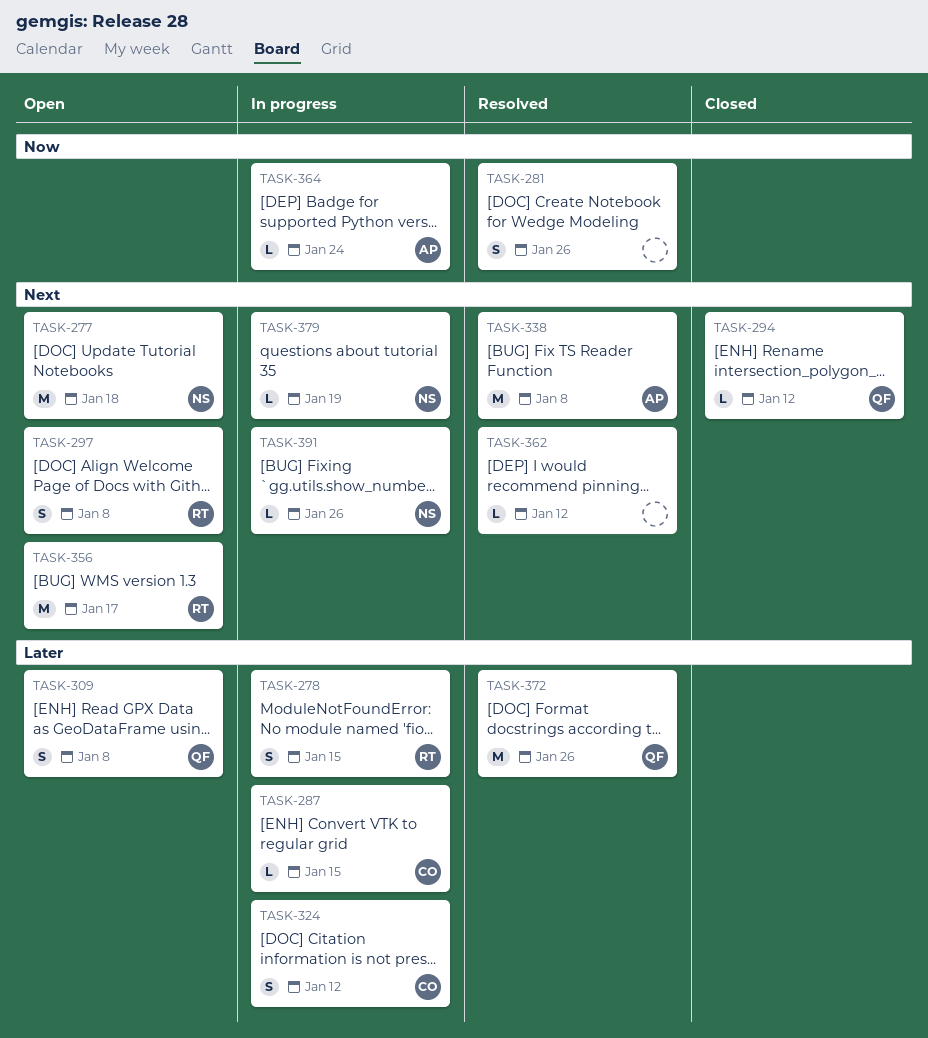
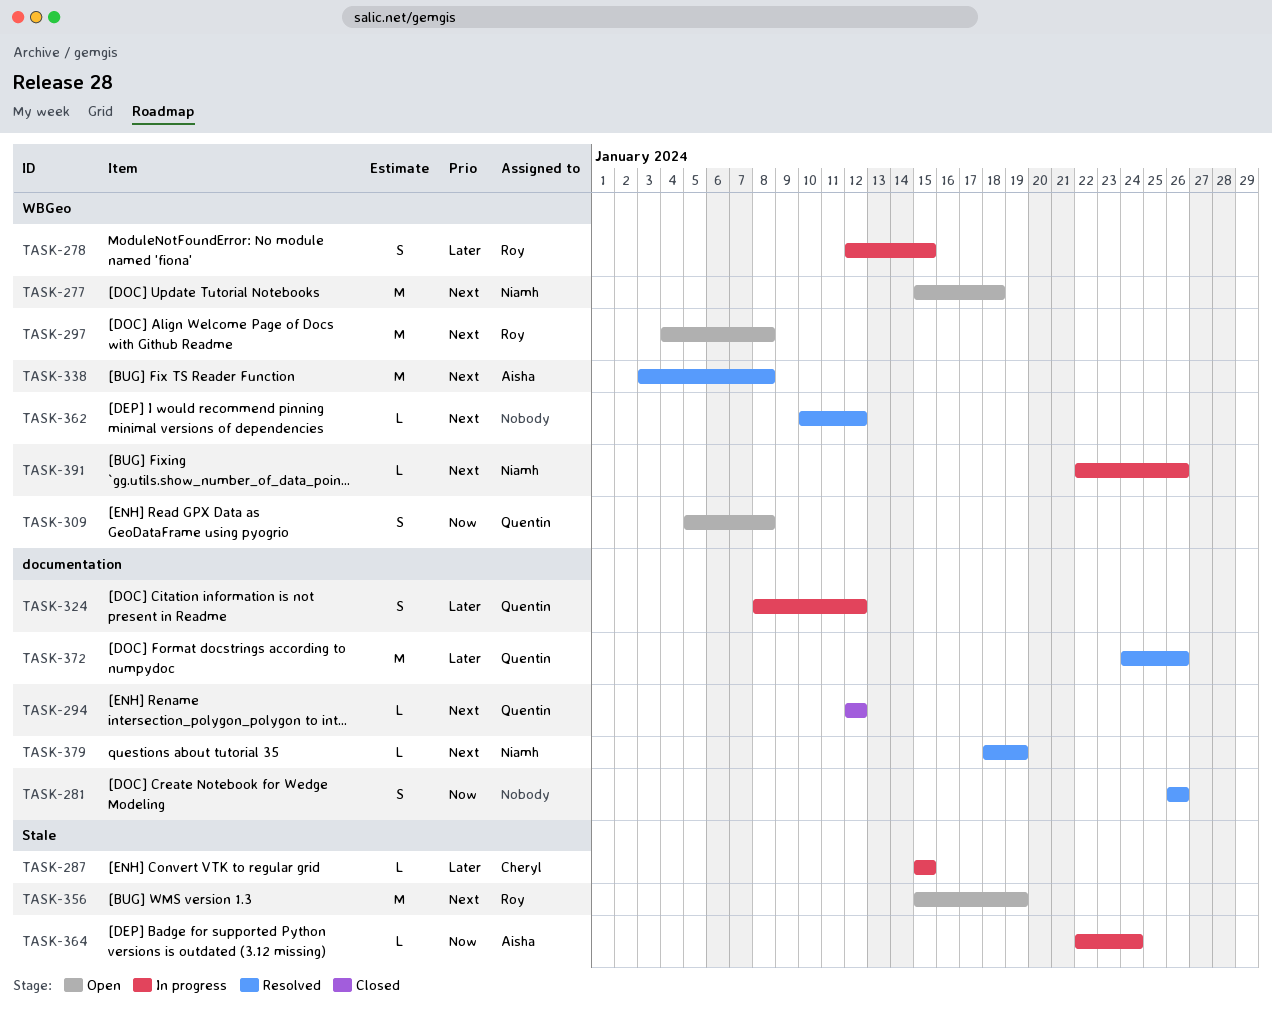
TASK-297, estimate: S -> M
TASK-309, priority: Later -> Now
TASK-324, owner: Cheryl -> Quentin
TASK-356, due: Jan 17 -> Jan 19
TASK-379, status: In progress -> Resolved

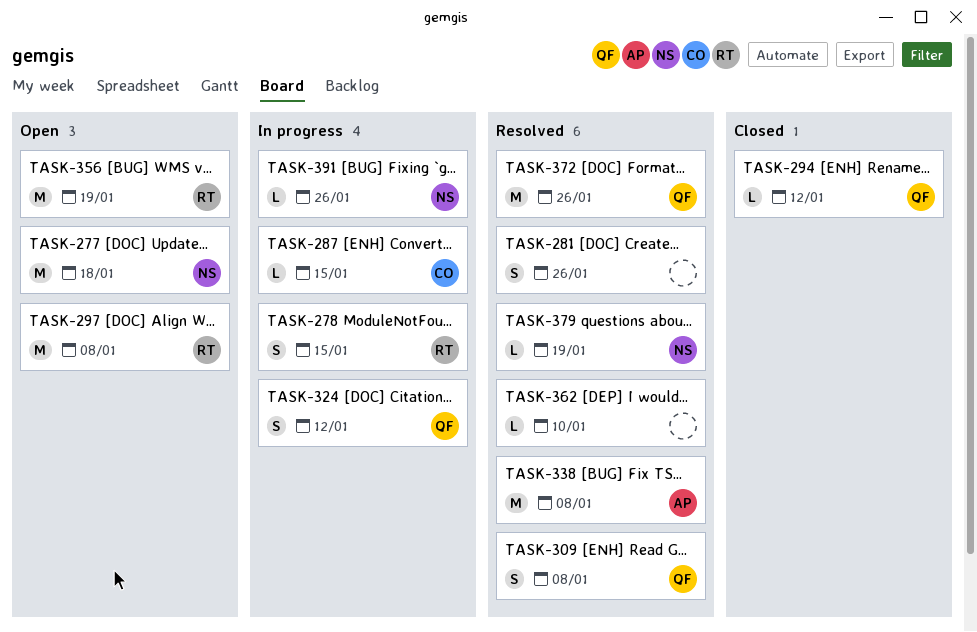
TASK-309, status: Open -> Resolved
TASK-362, due: Jan 12 -> Jan 10
TASK-364: present -> none

